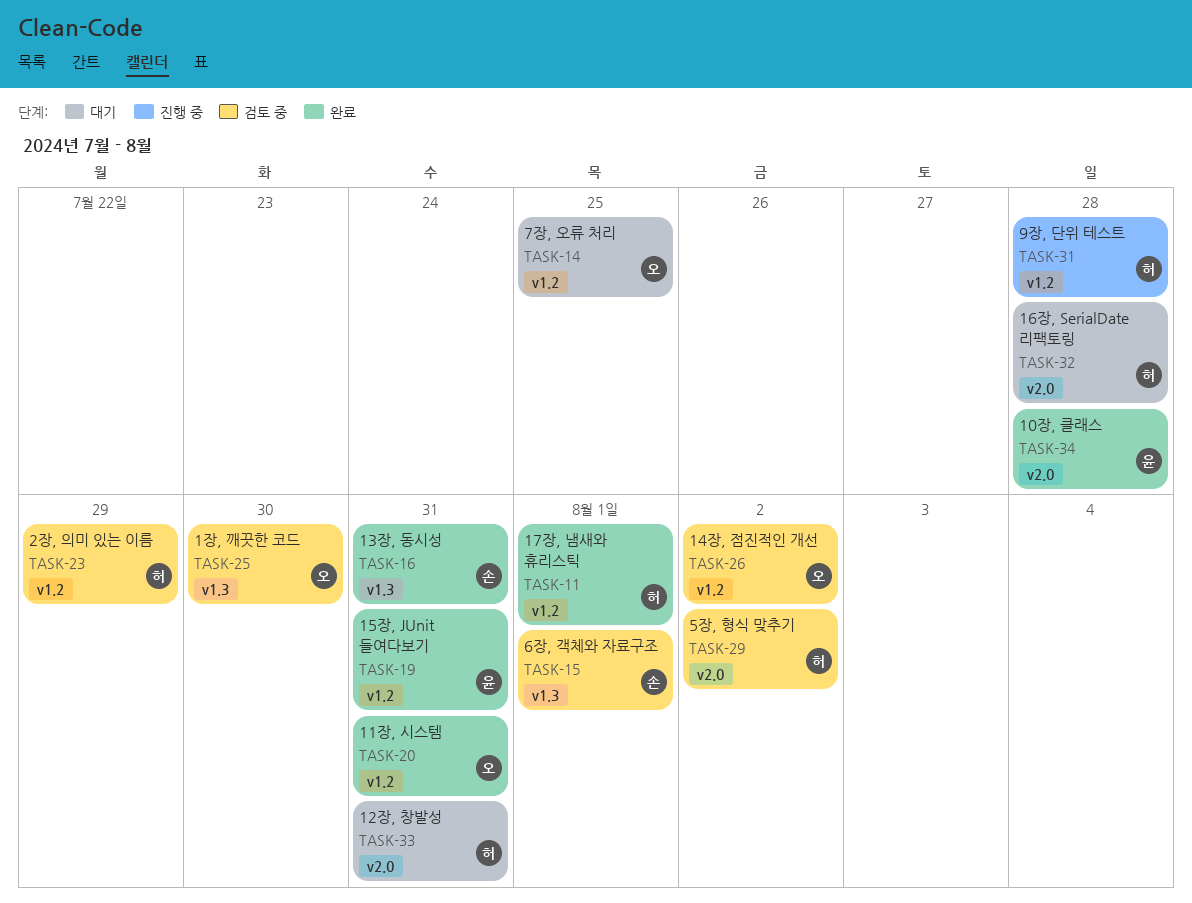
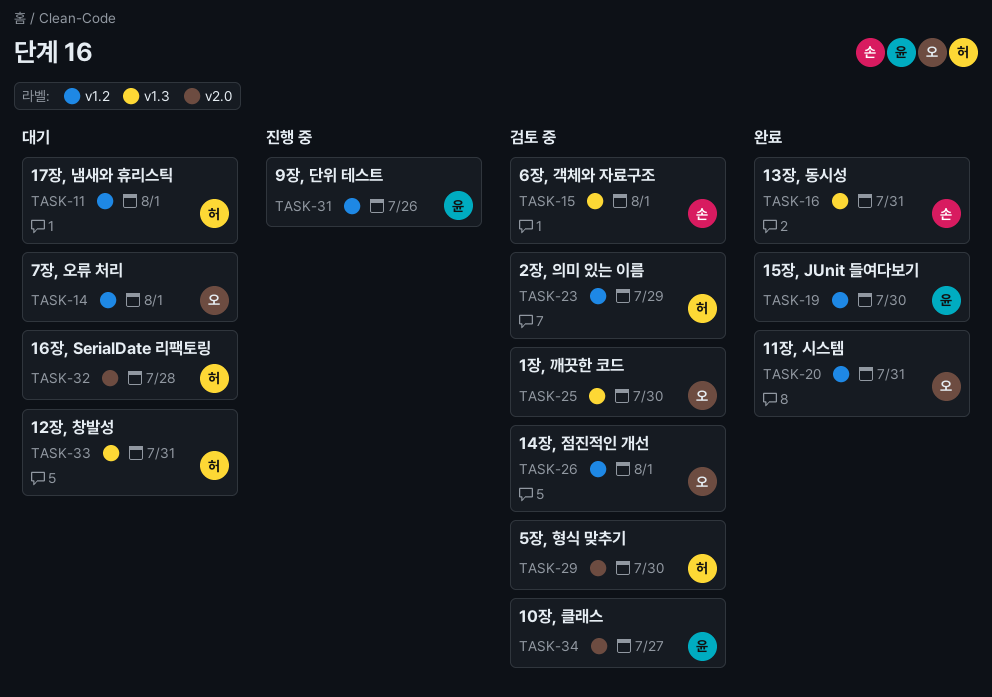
TASK-11, status: 완료 -> 대기
TASK-14, due: Jul 25 -> Aug 1
TASK-19, due: Jul 31 -> Jul 30
TASK-26, due: Aug 2 -> Aug 1
TASK-29, due: Aug 2 -> Jul 30
TASK-31, owner: 허 -> 윤
TASK-31, due: Jul 28 -> Jul 26
TASK-33, label: v2.0 -> v1.3
TASK-34, status: 완료 -> 검토 중
TASK-34, due: Jul 28 -> Jul 27

